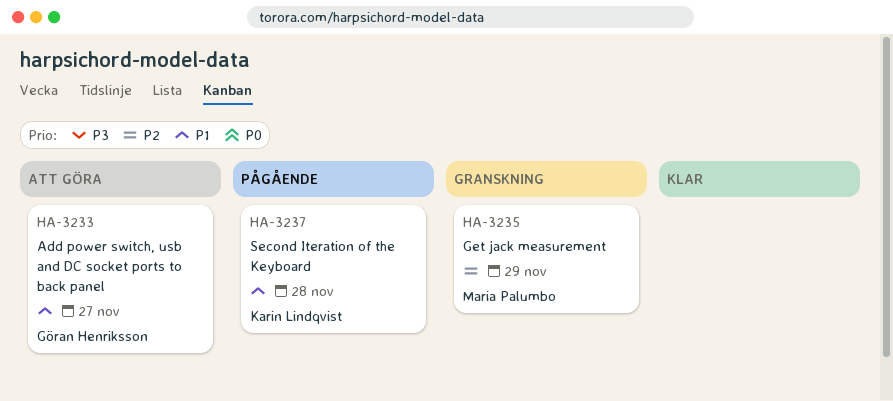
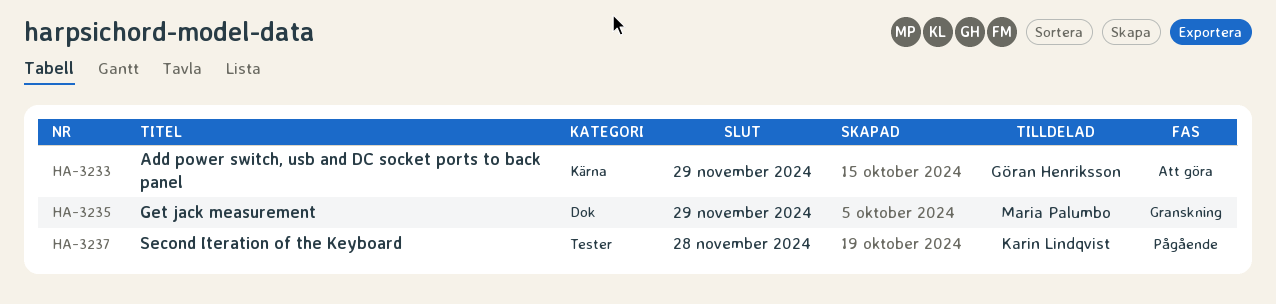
HA-3233, due: Nov 27 -> Nov 29

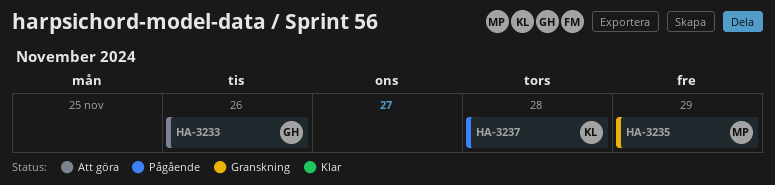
HA-3233, due: Nov 29 -> Nov 26

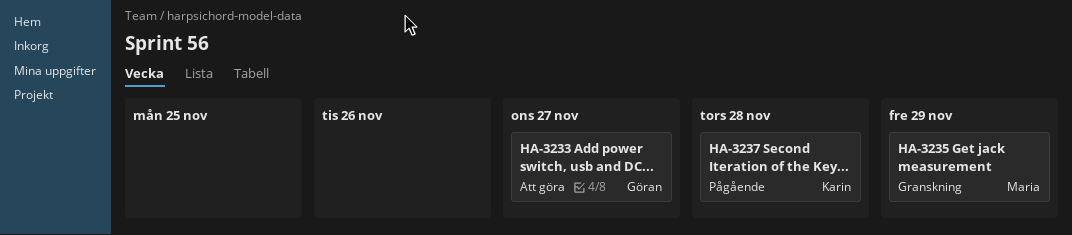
HA-3233, due: Nov 26 -> Nov 27

